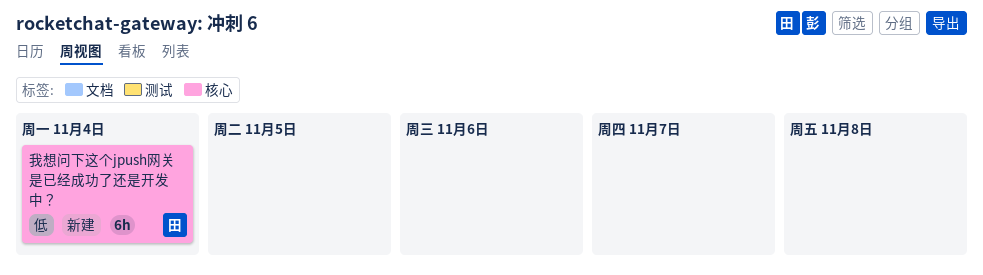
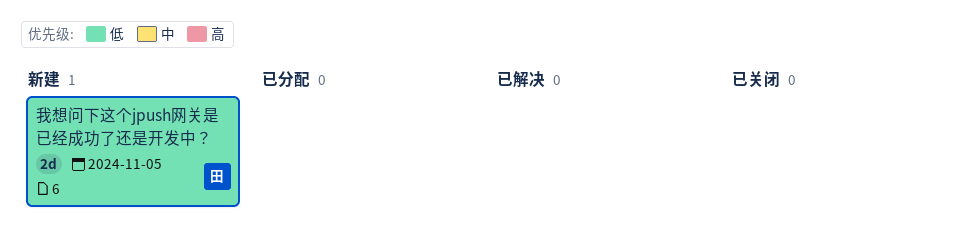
我想问下这个jpush网关是已经成功了还是开发中？, estimate: 6h -> 2d
我想问下这个jpush网关是已经成功了还是开发中？, due: Nov 4 -> Nov 5

